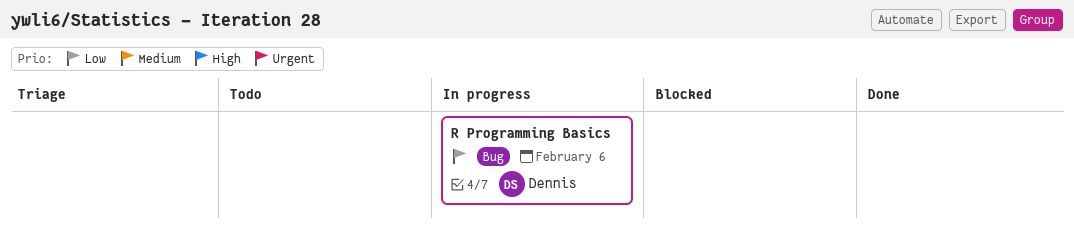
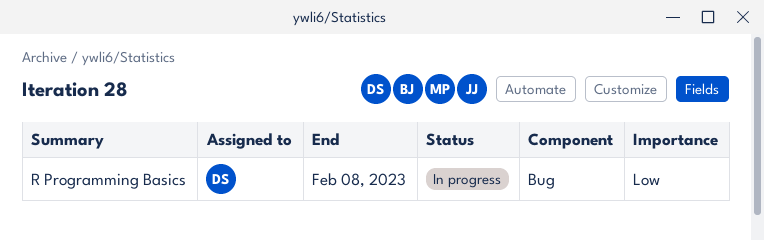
R Programming Basics, due: Feb 6 -> Feb 8

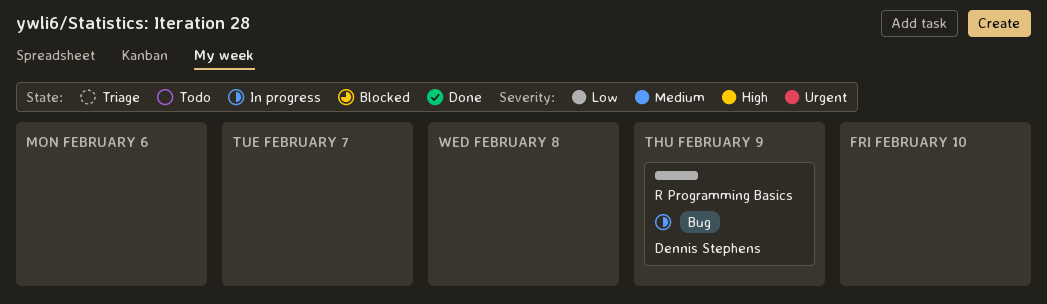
R Programming Basics, due: Feb 8 -> Feb 9

